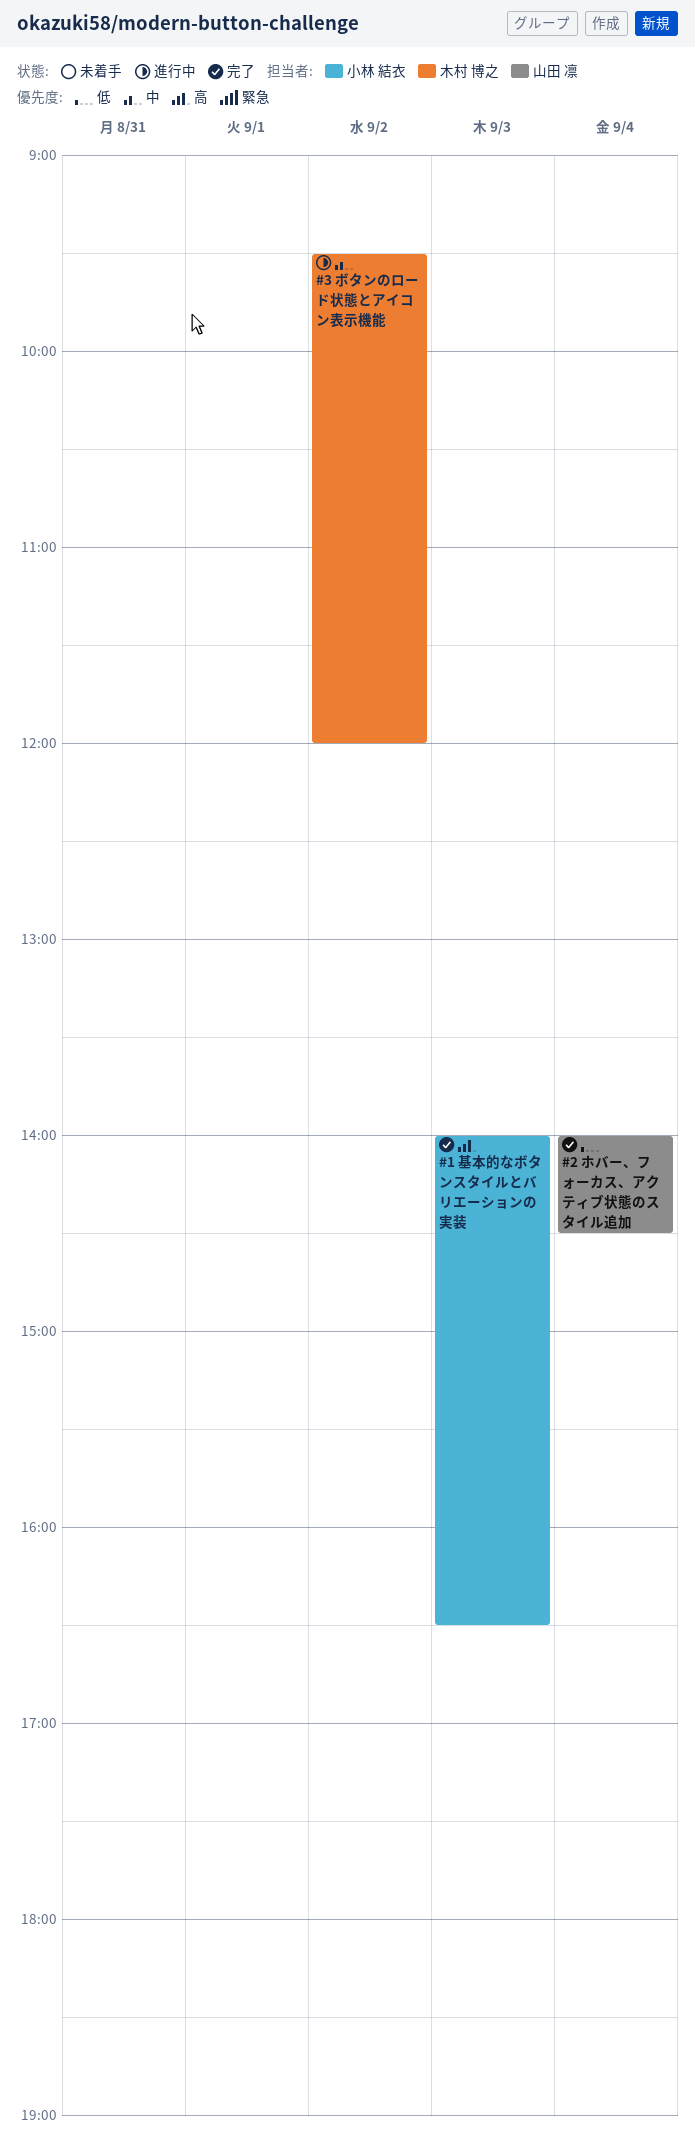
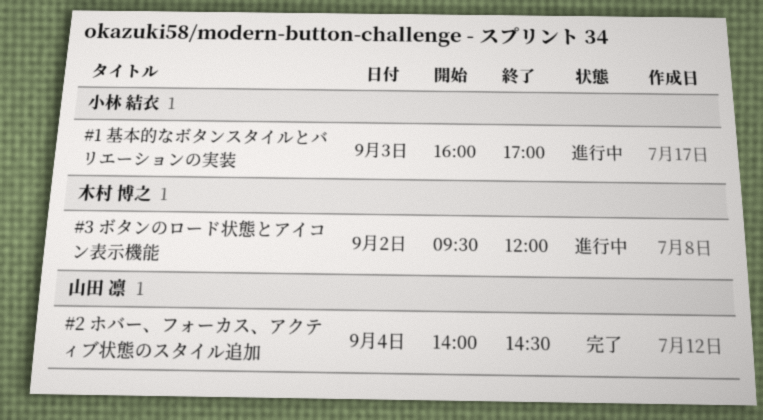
#1 基本的なボタンスタイルとバリエーションの実装, status: 完了 -> 進行中
#1 基本的なボタンスタイルとバリエーションの実装, begins: 14:00 -> 16:00
#1 基本的なボタンスタイルとバリエーションの実装, ends: 16:30 -> 17:00

